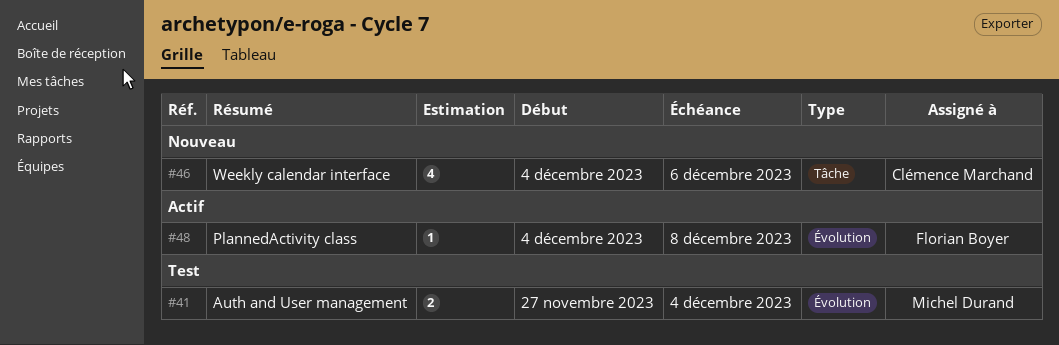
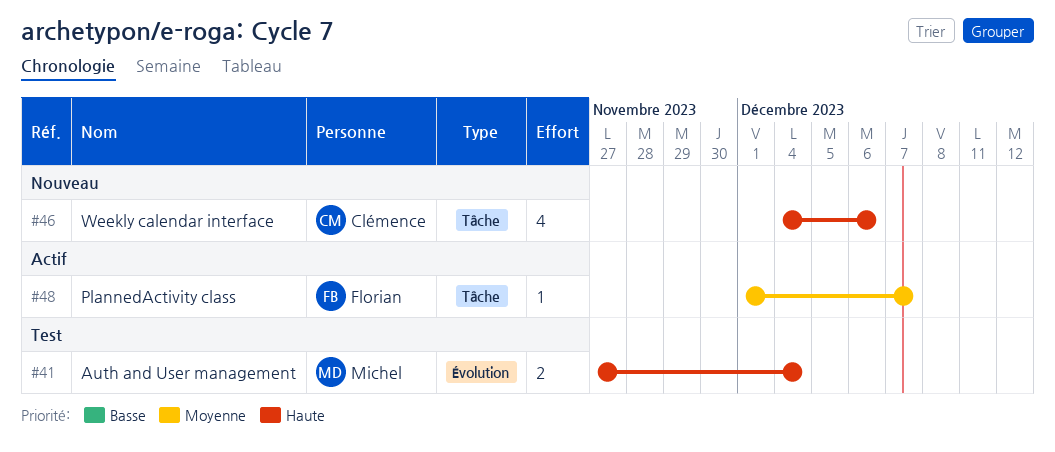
#48, label: Évolution -> Tâche
#48, start: Dec 4 -> Dec 1
#48, due: Dec 8 -> Dec 7

